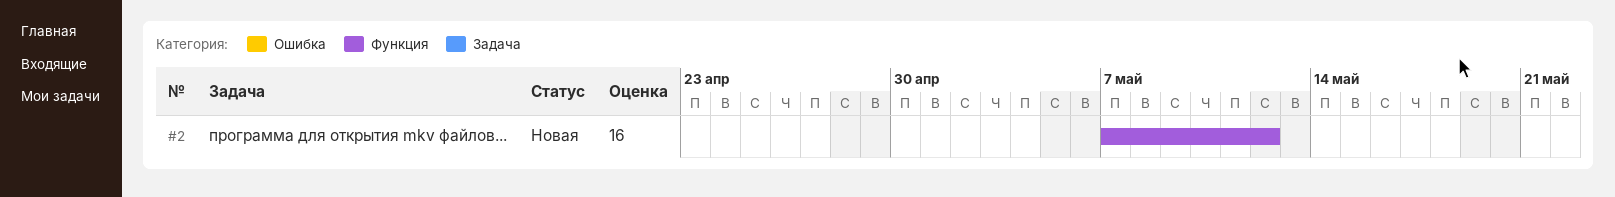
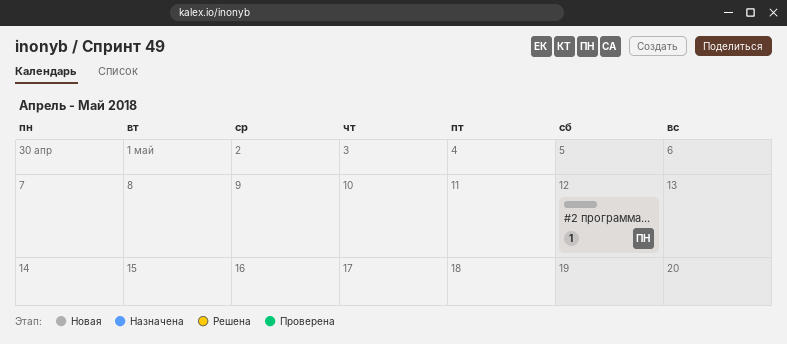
#2, estimate: 16 -> 1

